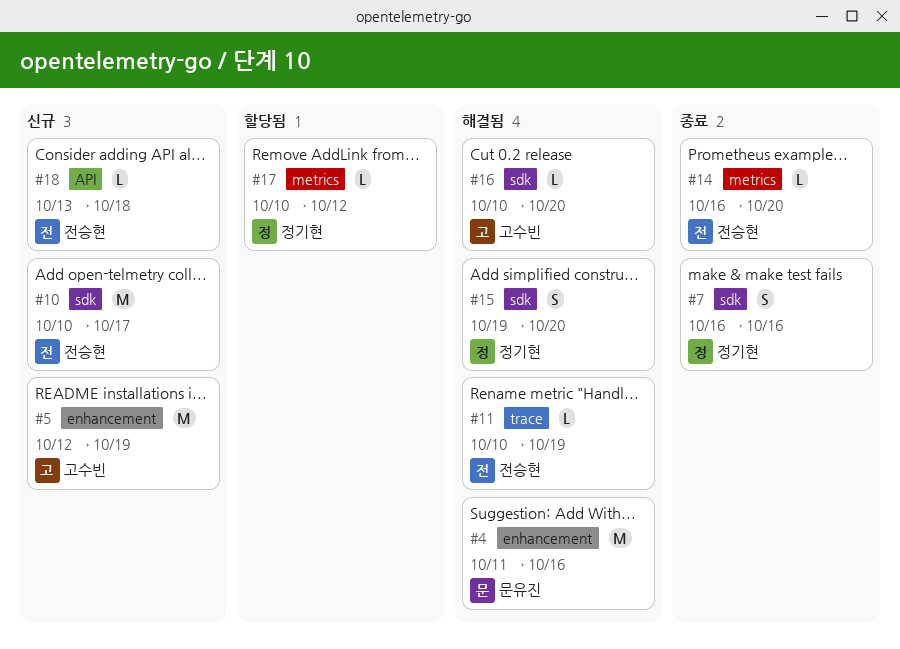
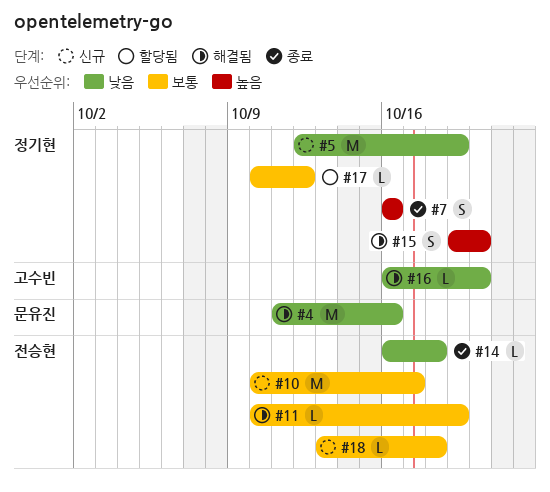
#5, owner: 고수빈 -> 정기현
#14, due: Oct 20 -> Oct 18
#16, start: Oct 10 -> Oct 16

